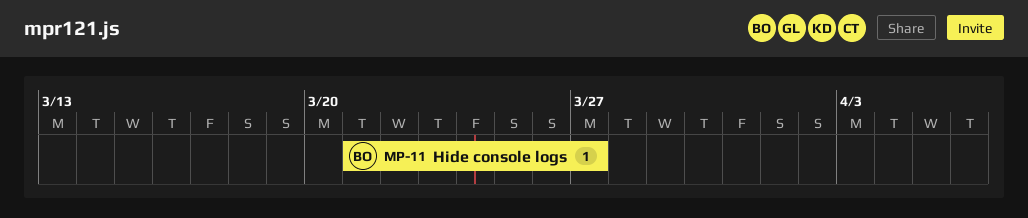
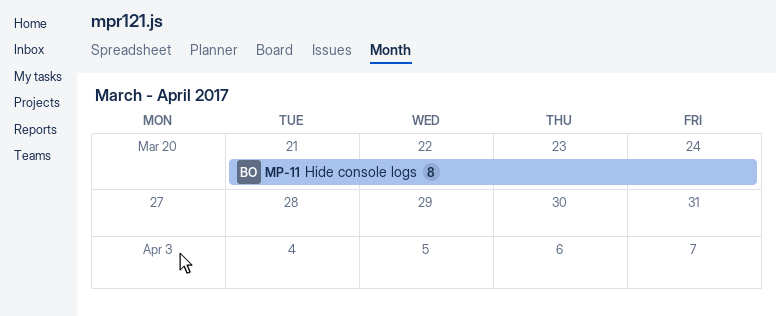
MP-11, estimate: 1 -> 8
MP-11, due: Mar 27 -> Mar 24

